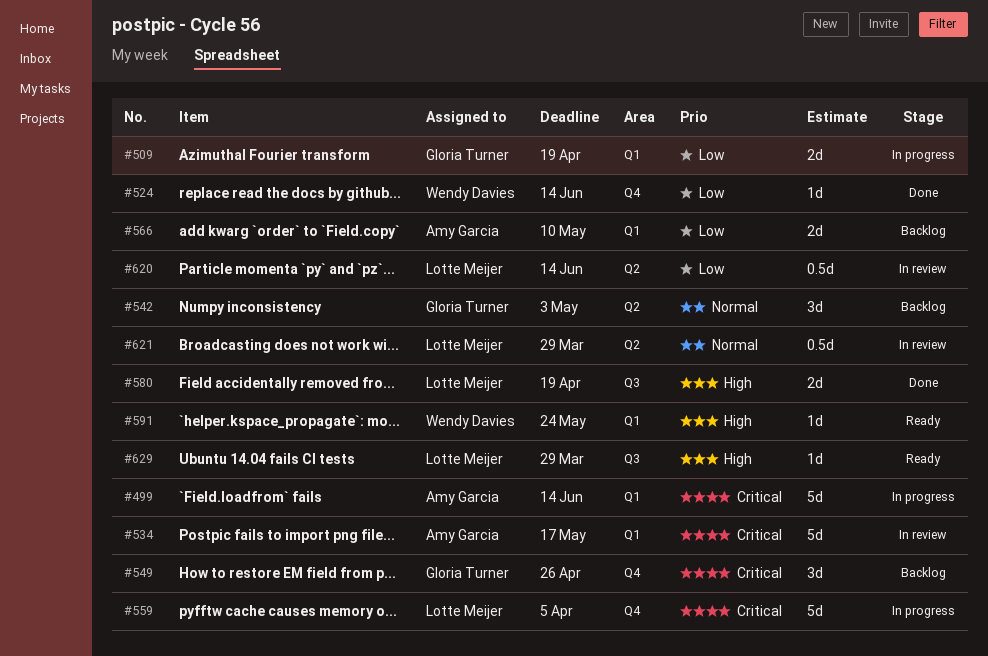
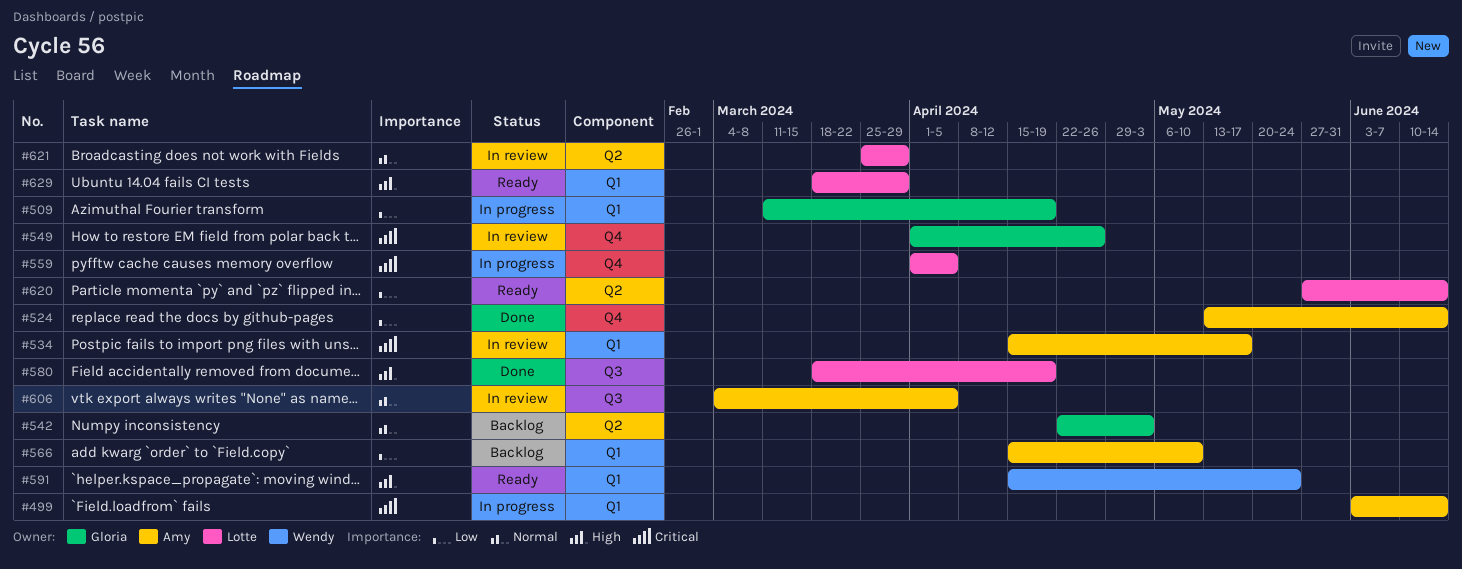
#524, owner: Wendy Davies -> Amy Garcia
#549, status: Backlog -> In review
#606: none -> present
#620, status: In review -> Ready
#629, label: Q3 -> Q1

